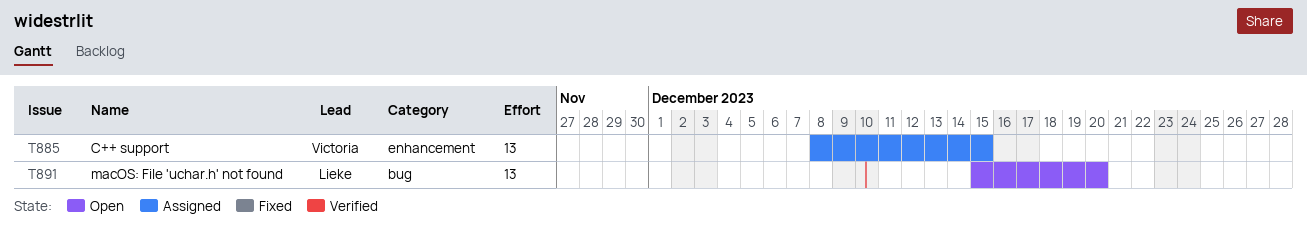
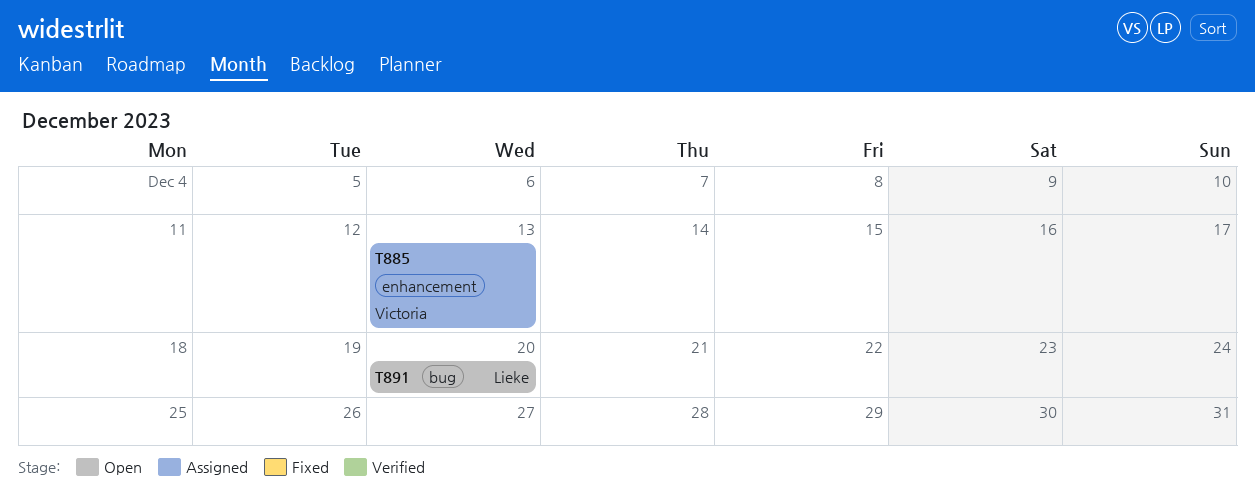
T885, due: Dec 15 -> Dec 13

